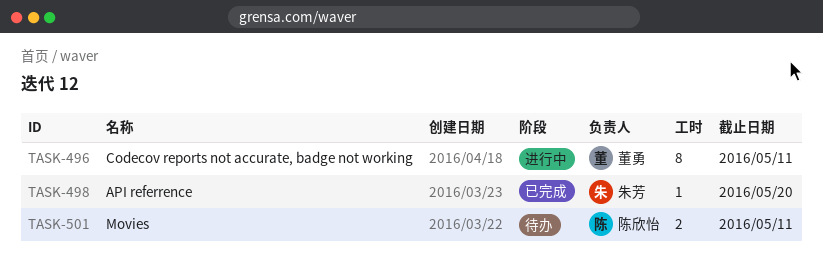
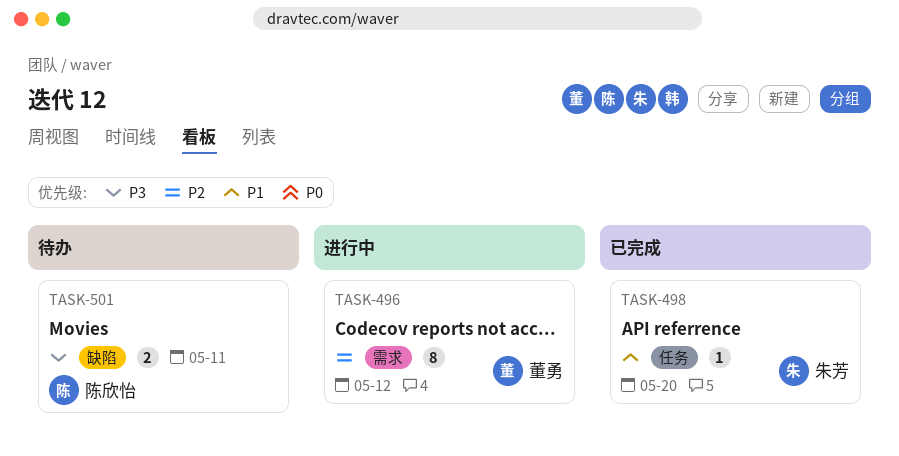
TASK-496, due: May 11 -> May 12

